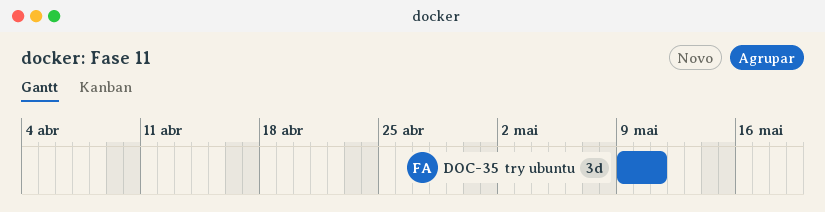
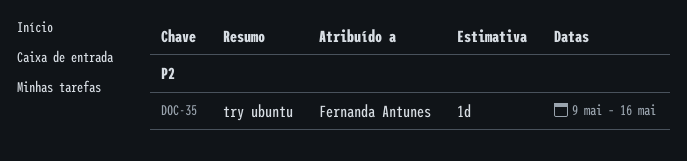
DOC-35, estimate: 3d -> 1d
DOC-35, due: May 11 -> May 16

